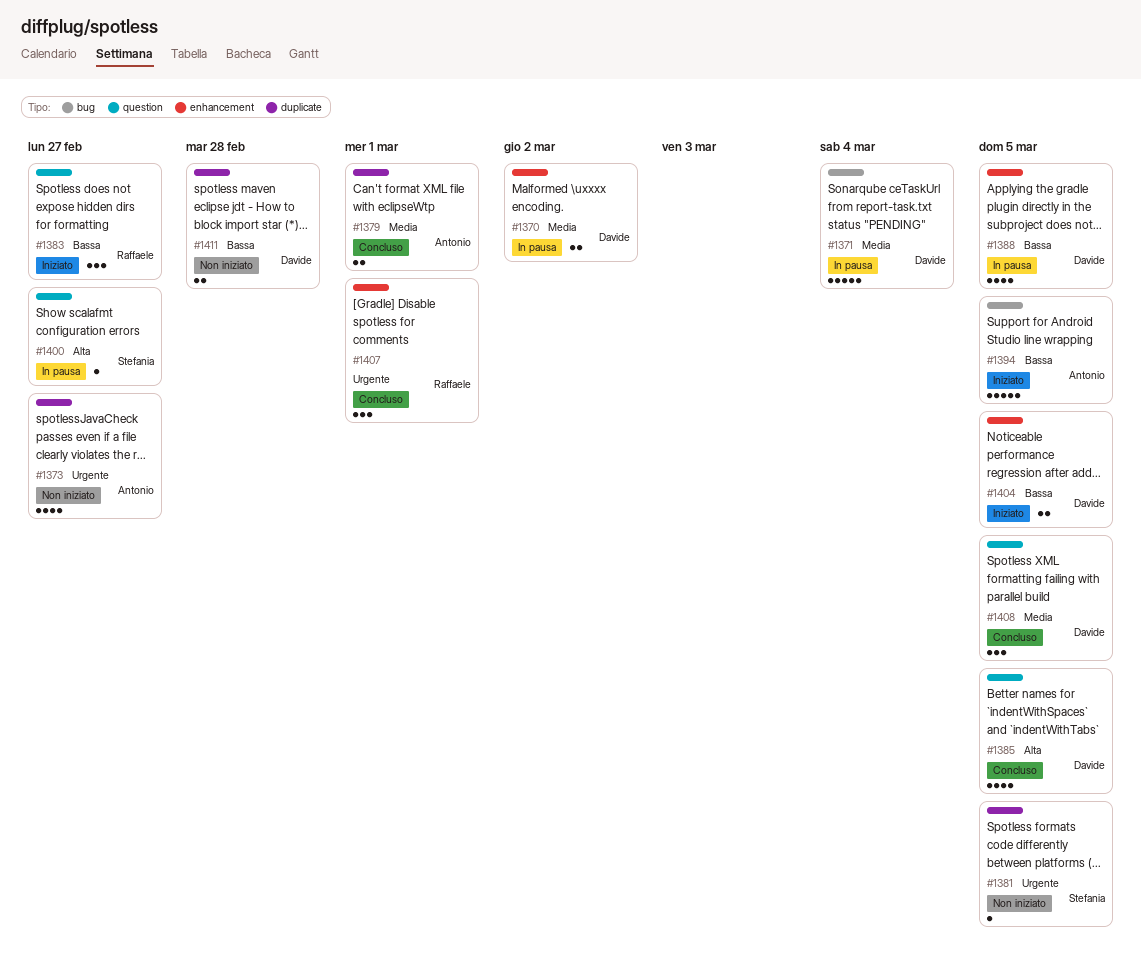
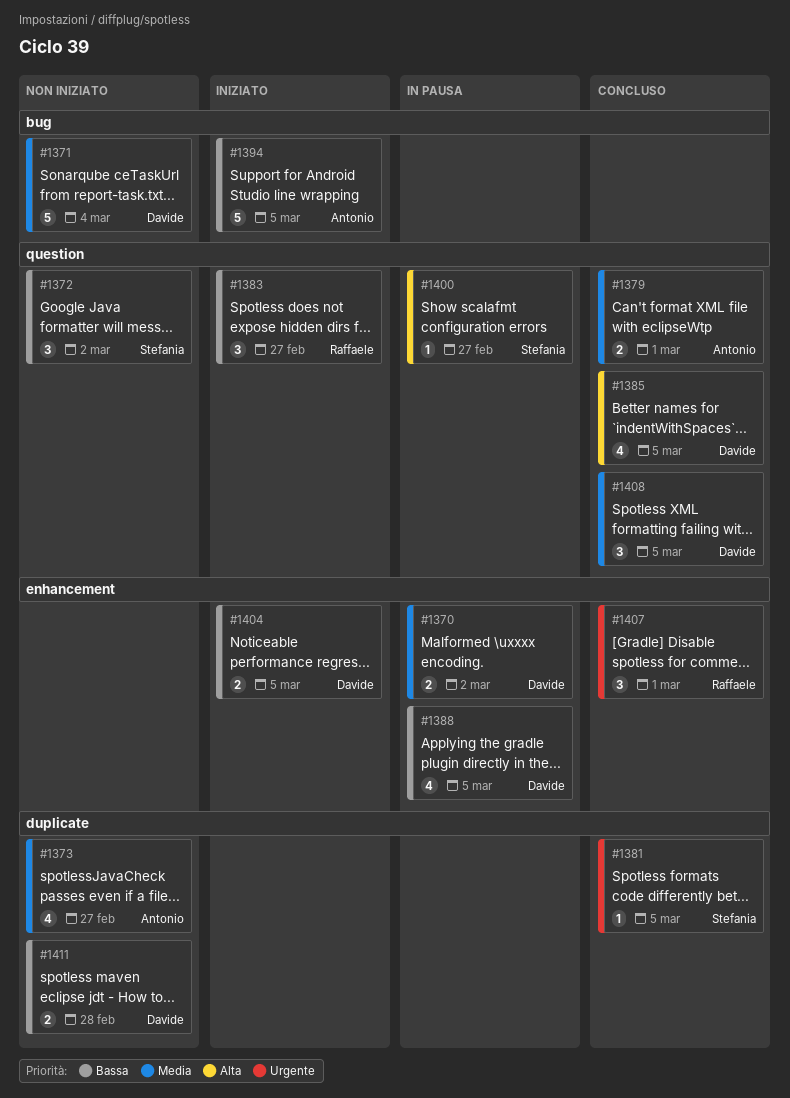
#1371, status: In pausa -> Non iniziato
#1372: none -> present
#1373, priority: Urgente -> Media
#1379, label: duplicate -> question
#1381, status: Non iniziato -> Concluso

